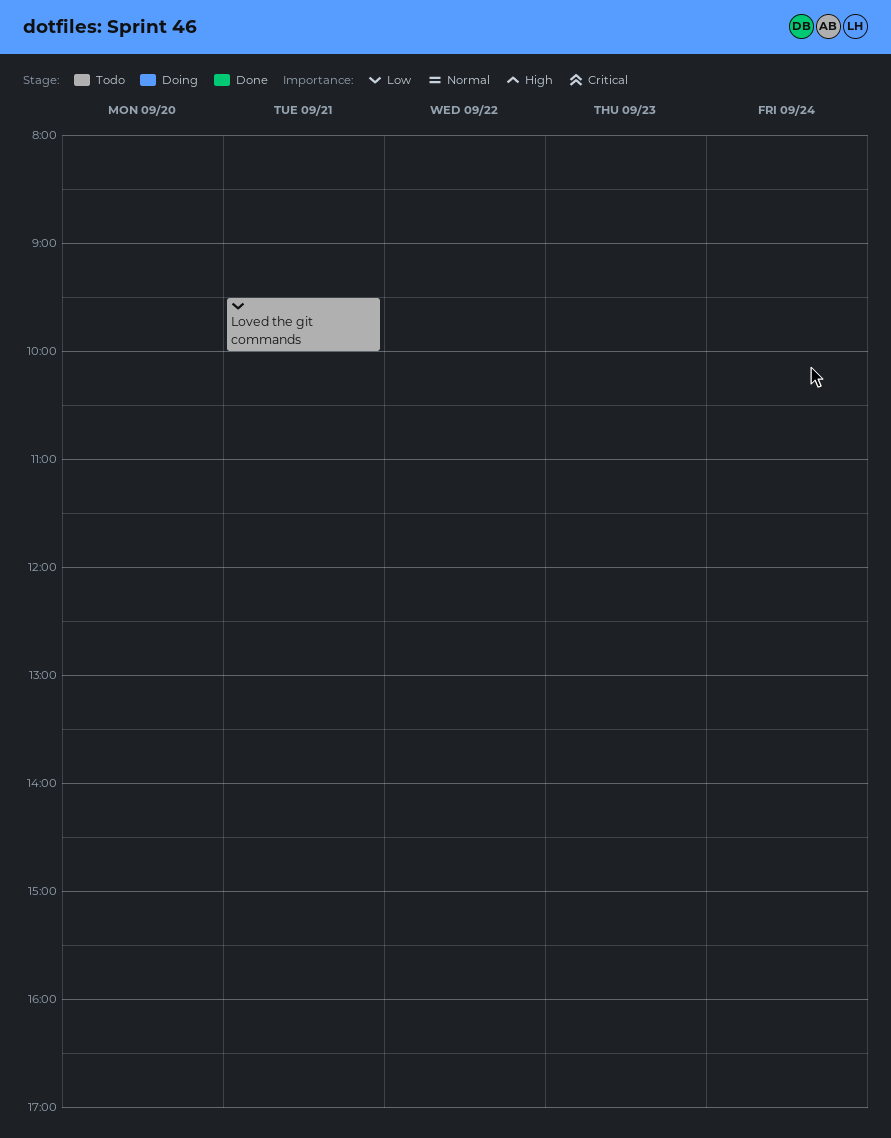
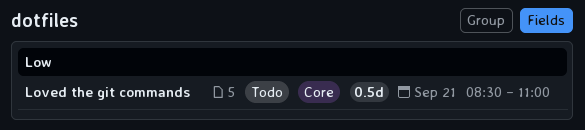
Loved the git commands, begins: 09:30 -> 08:30
Loved the git commands, ends: 10:00 -> 11:00

